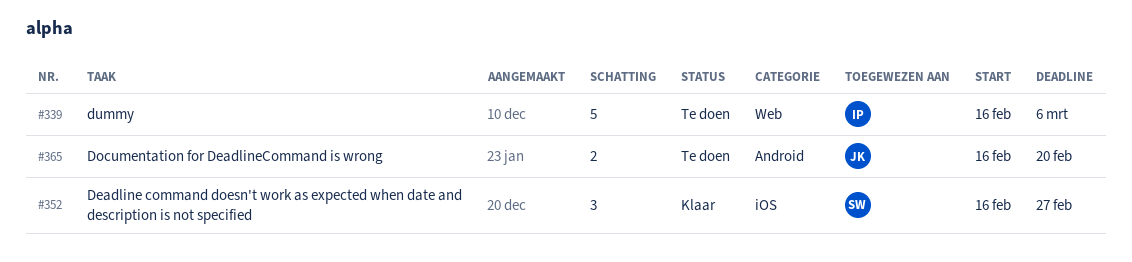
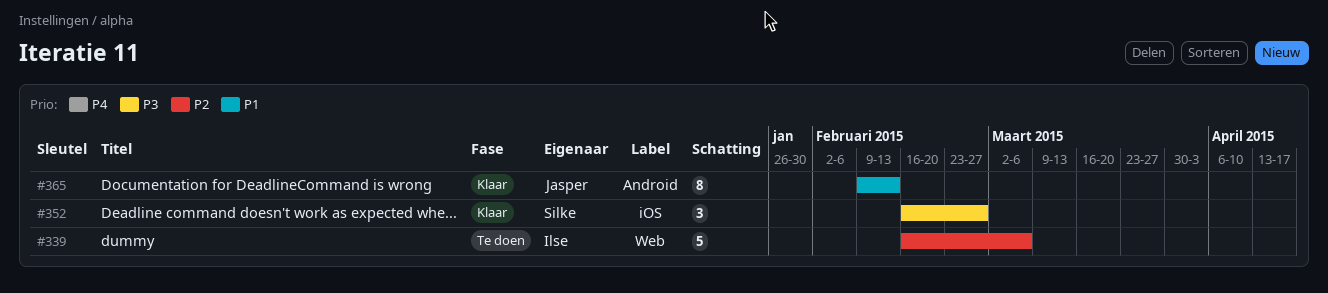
#365, status: Te doen -> Klaar
#365, estimate: 2 -> 8
#365, start: Feb 16 -> Feb 9
#365, due: Feb 20 -> Feb 13

